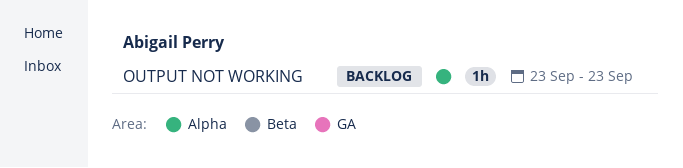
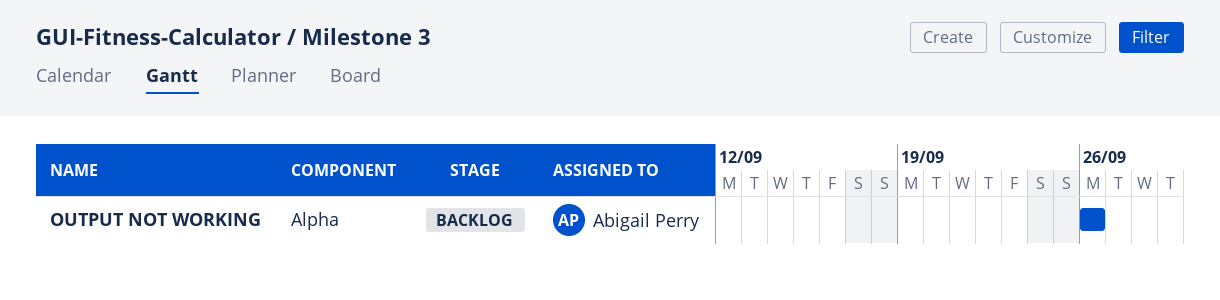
OUTPUT NOT WORKING, start: Sep 23 -> Sep 26
OUTPUT NOT WORKING, due: Sep 23 -> Sep 26

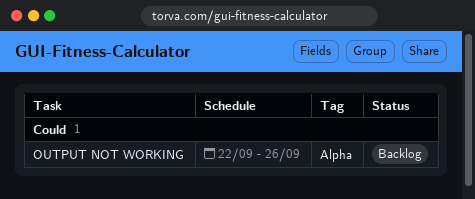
OUTPUT NOT WORKING, start: Sep 26 -> Sep 22

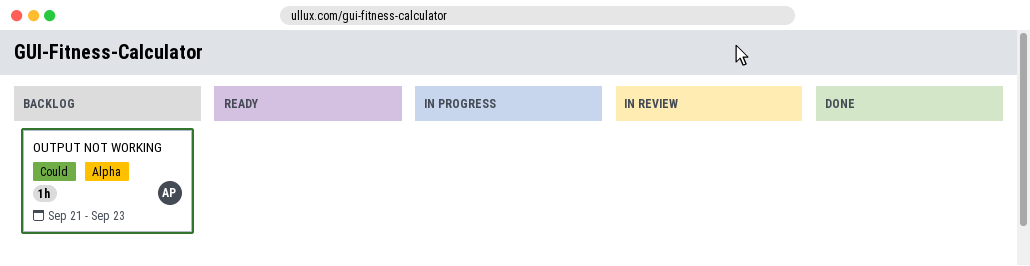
OUTPUT NOT WORKING, start: Sep 22 -> Sep 21
OUTPUT NOT WORKING, due: Sep 26 -> Sep 23

